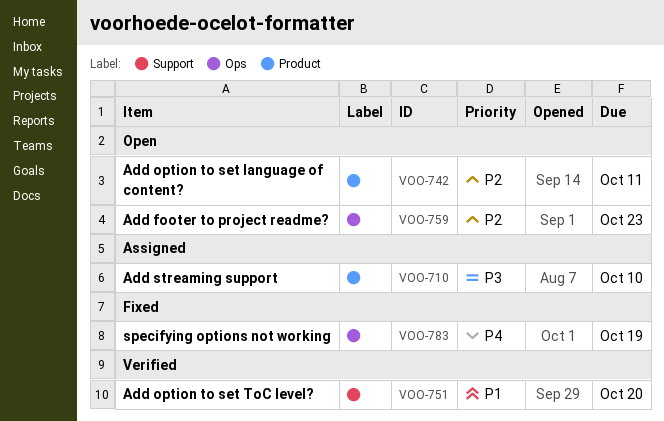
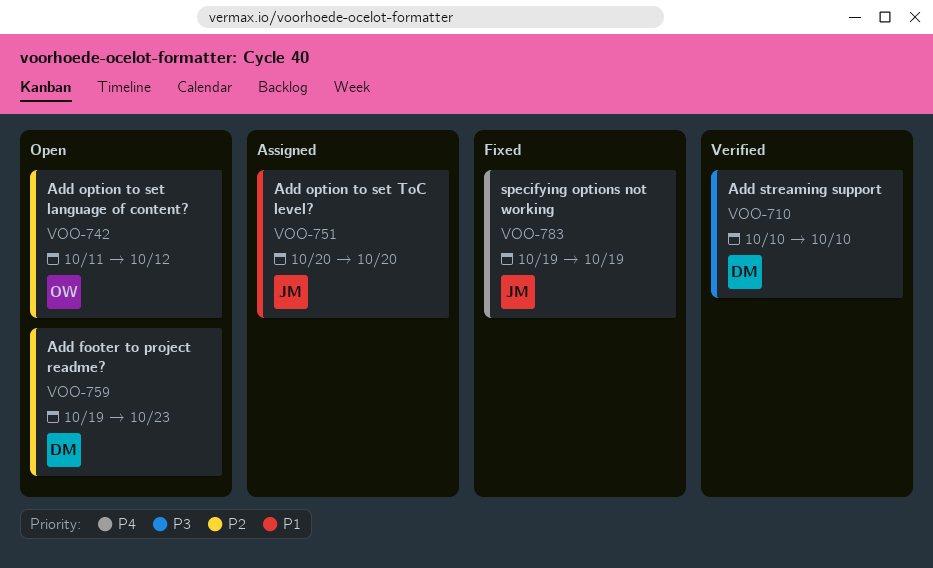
VOO-710, status: Assigned -> Verified
VOO-742, due: Oct 11 -> Oct 12
VOO-751, status: Verified -> Assigned

